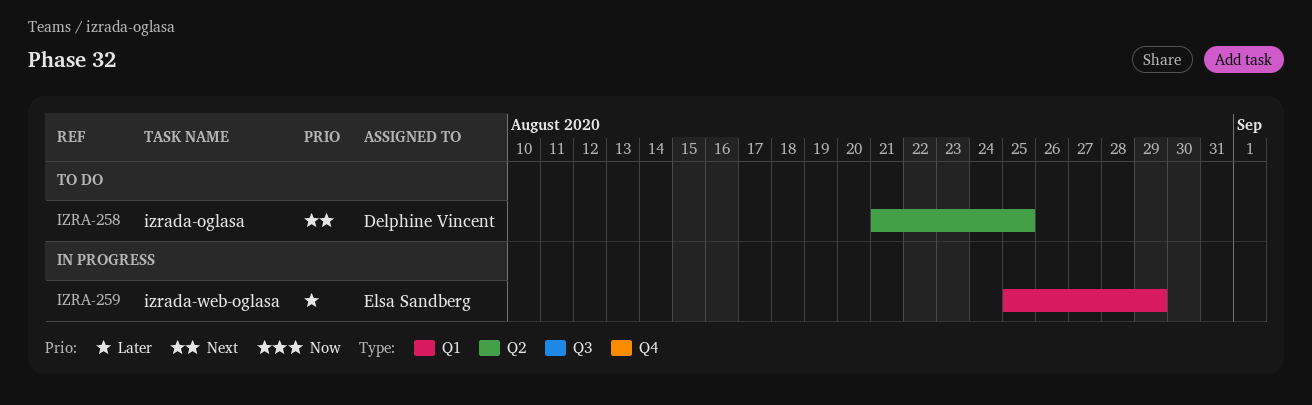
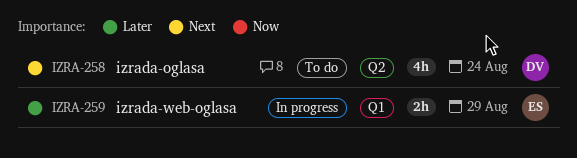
IZRA-258, due: Aug 25 -> Aug 24

